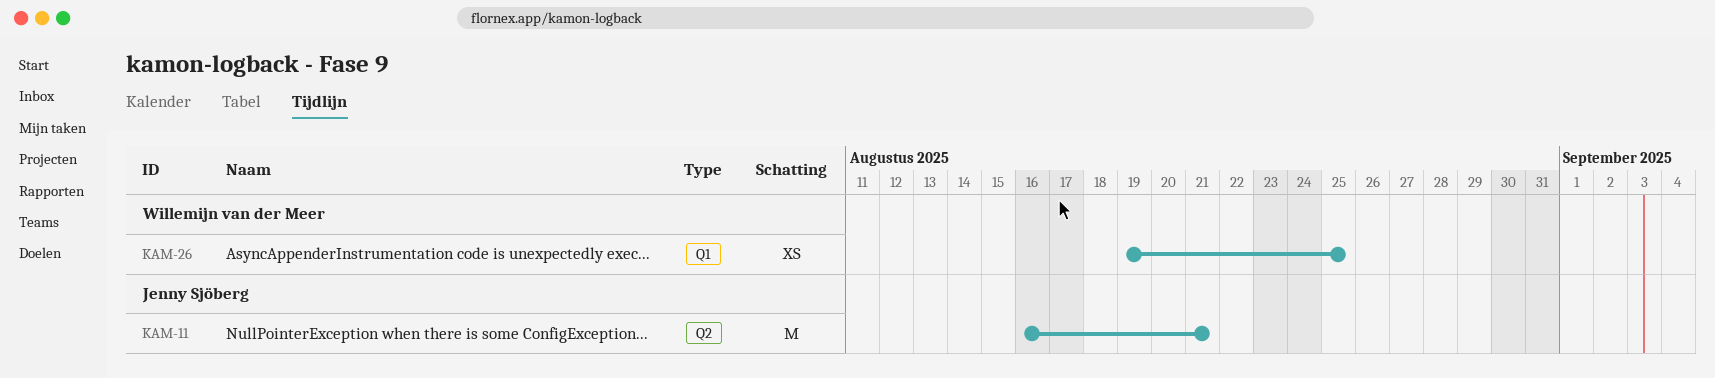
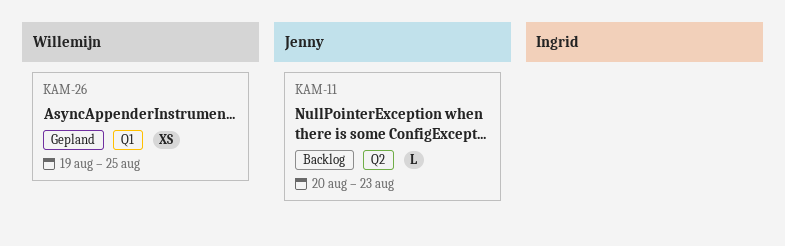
KAM-11, estimate: M -> L
KAM-11, start: Aug 16 -> Aug 20
KAM-11, due: Aug 21 -> Aug 23

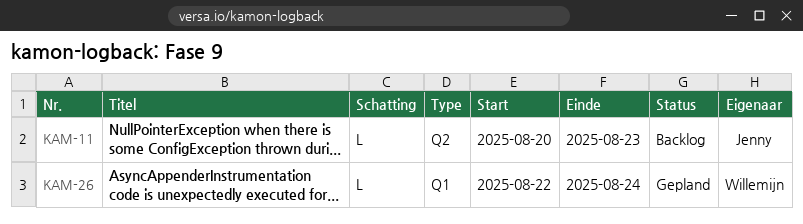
KAM-26, estimate: XS -> L
KAM-26, start: Aug 19 -> Aug 22
KAM-26, due: Aug 25 -> Aug 24

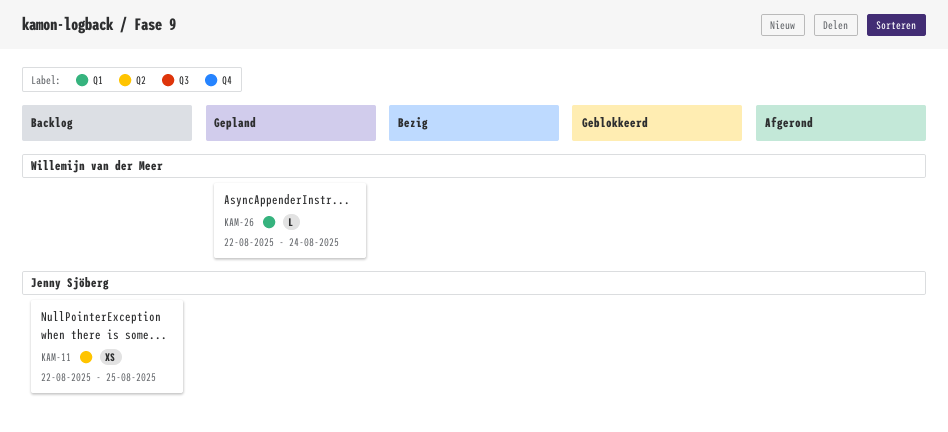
KAM-11, estimate: L -> XS
KAM-11, start: Aug 20 -> Aug 22
KAM-11, due: Aug 23 -> Aug 25

